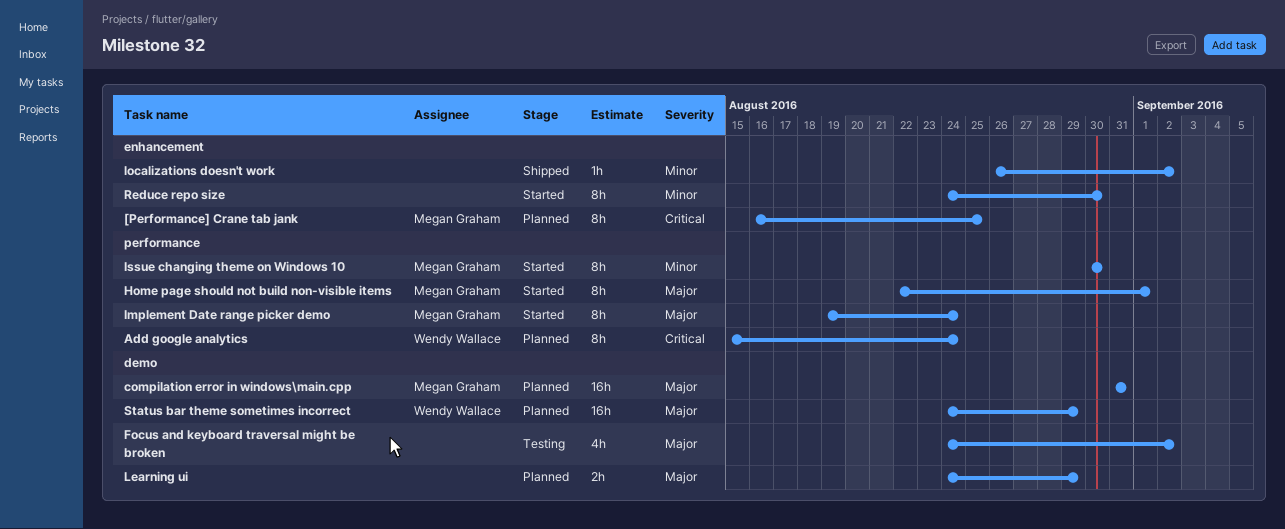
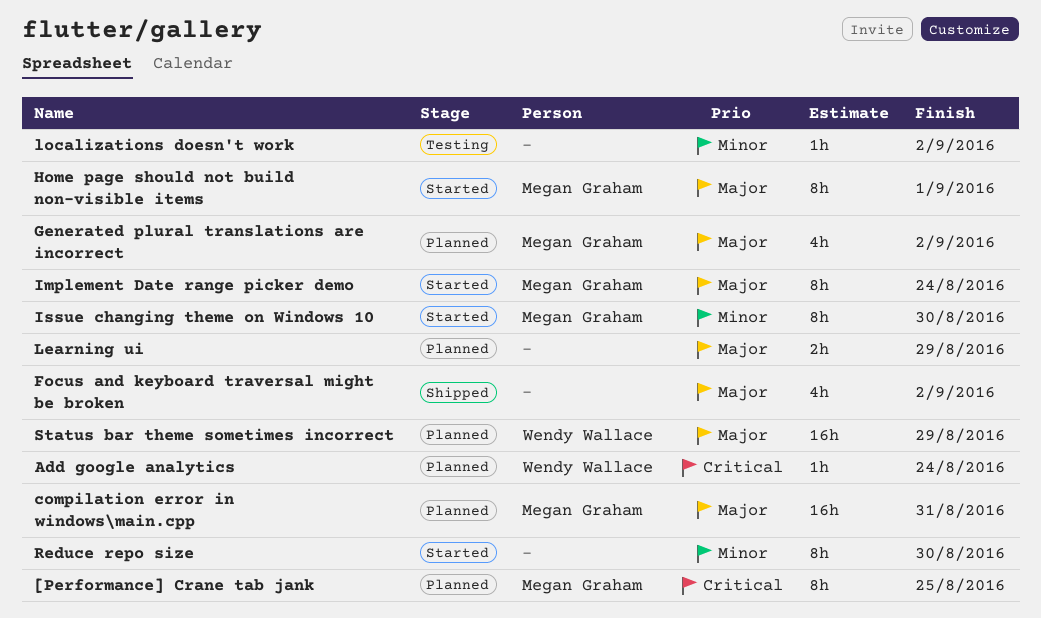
Add google analytics, estimate: 8h -> 1h
Focus and keyboard traversal might be broken, status: Testing -> Shipped
Generated plural translations are incorrect: none -> present
localizations doesn't work, status: Shipped -> Testing

